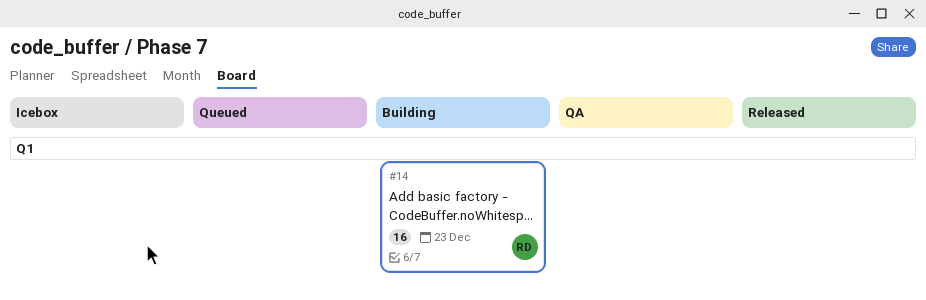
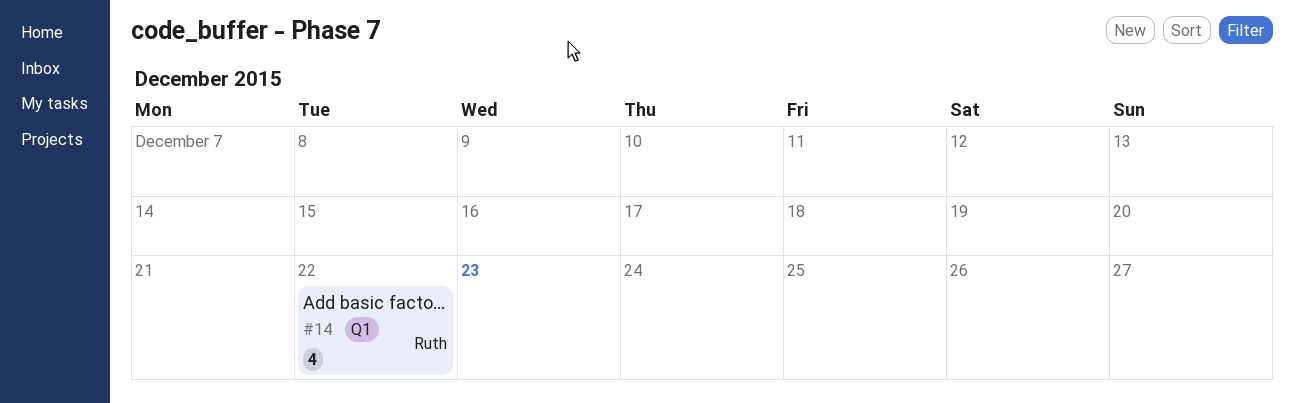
#14, estimate: 16 -> 4
#14, due: Dec 23 -> Dec 22

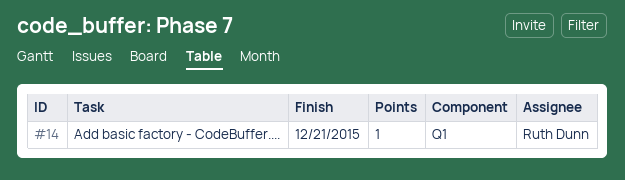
#14, estimate: 4 -> 1
#14, due: Dec 22 -> Dec 21

